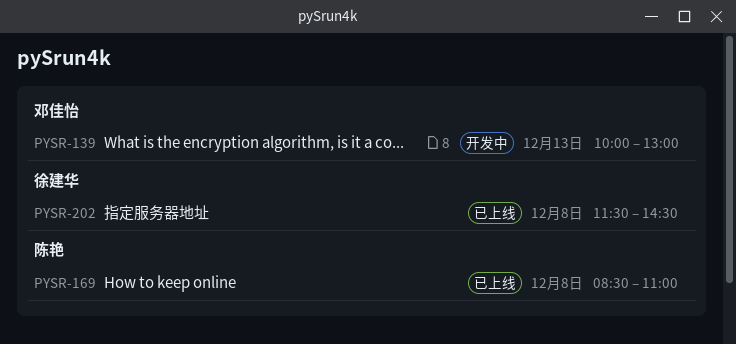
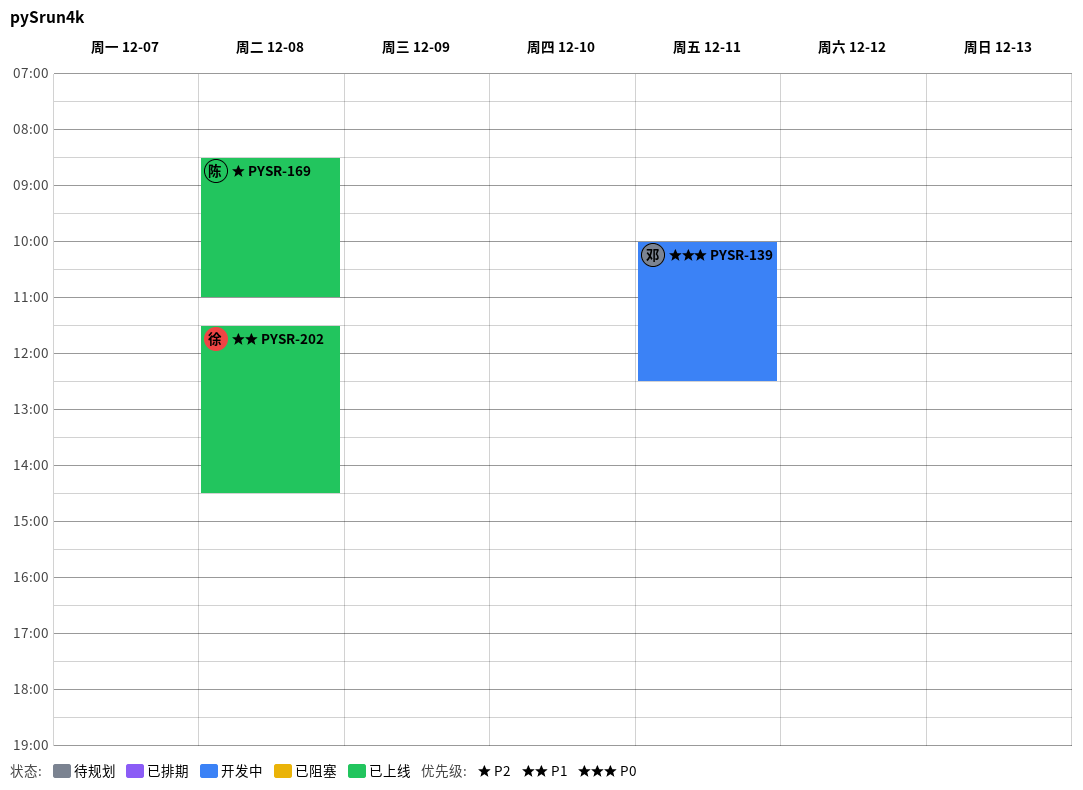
PYSR-139, day: Dec 13 -> Dec 11
PYSR-139, ends: 13:00 -> 12:30

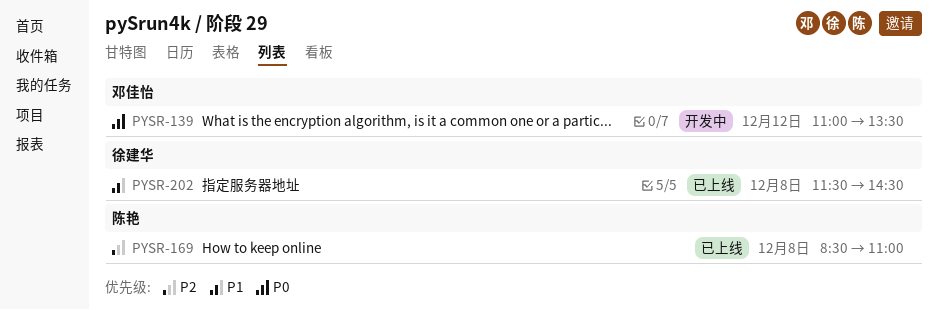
PYSR-139, day: Dec 11 -> Dec 12
PYSR-139, begins: 10:00 -> 11:00
PYSR-139, ends: 12:30 -> 13:30

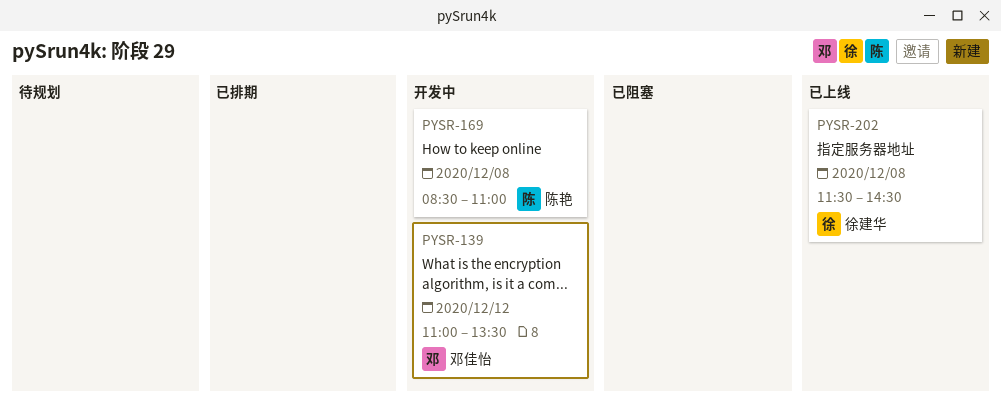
PYSR-169, status: 已上线 -> 开发中

